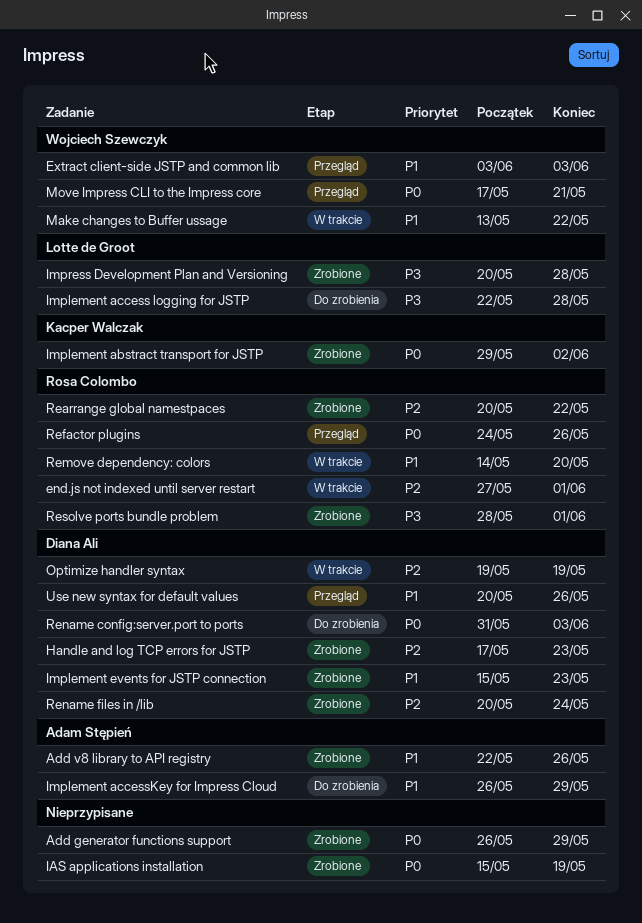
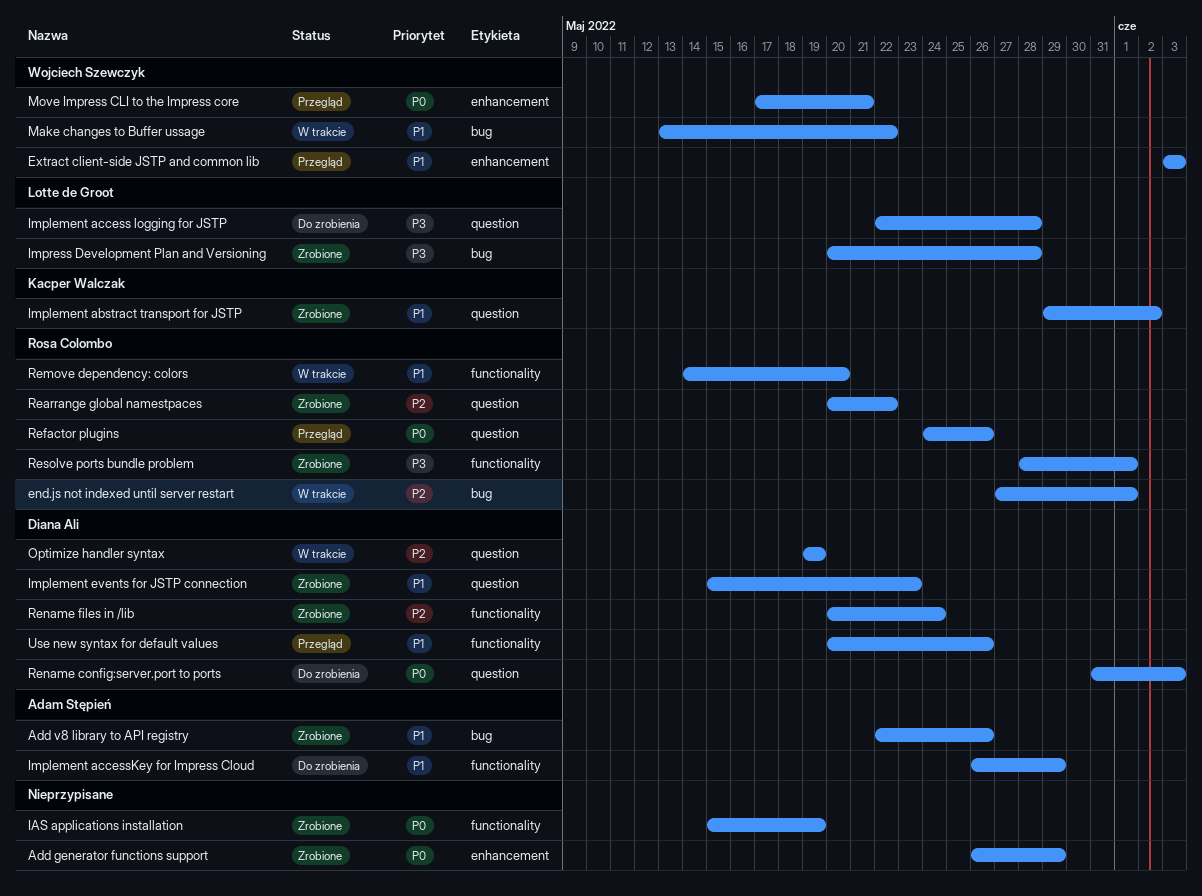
Handle and log TCP errors for JSTP: present -> none
Implement abstract transport for JSTP, priority: P0 -> P1

